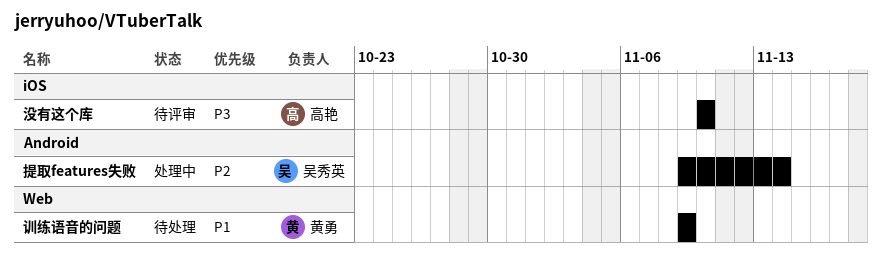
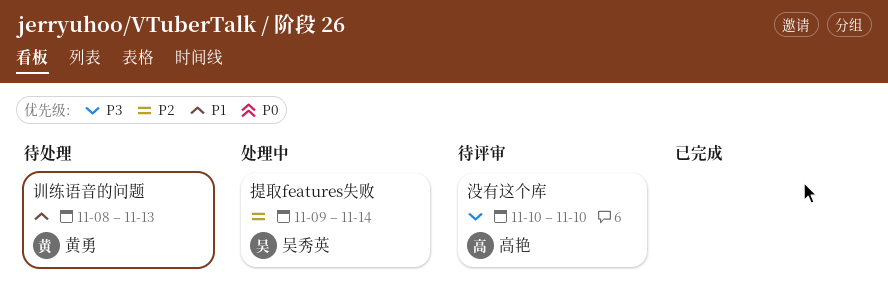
训练语音的问题, start: Nov 9 -> Nov 8
训练语音的问题, due: Nov 9 -> Nov 13

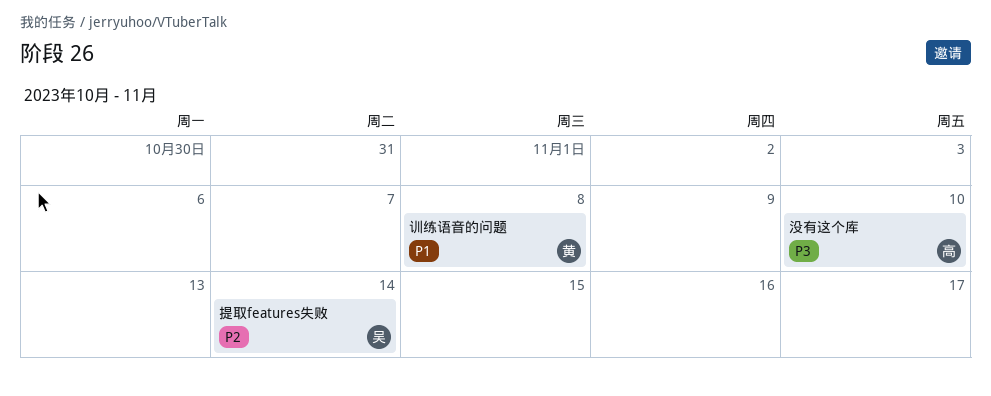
训练语音的问题, due: Nov 13 -> Nov 8

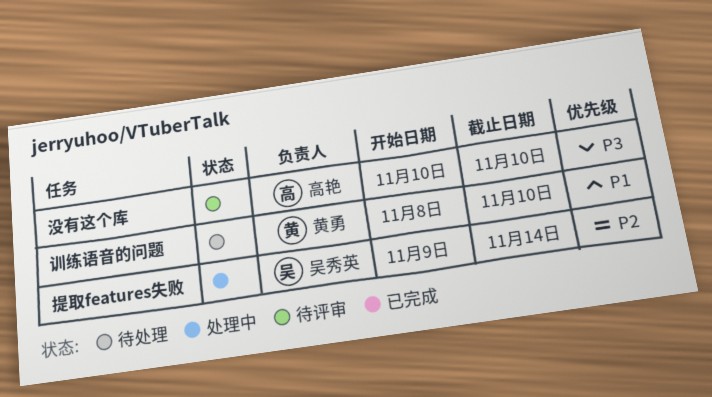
训练语音的问题, due: Nov 8 -> Nov 10

